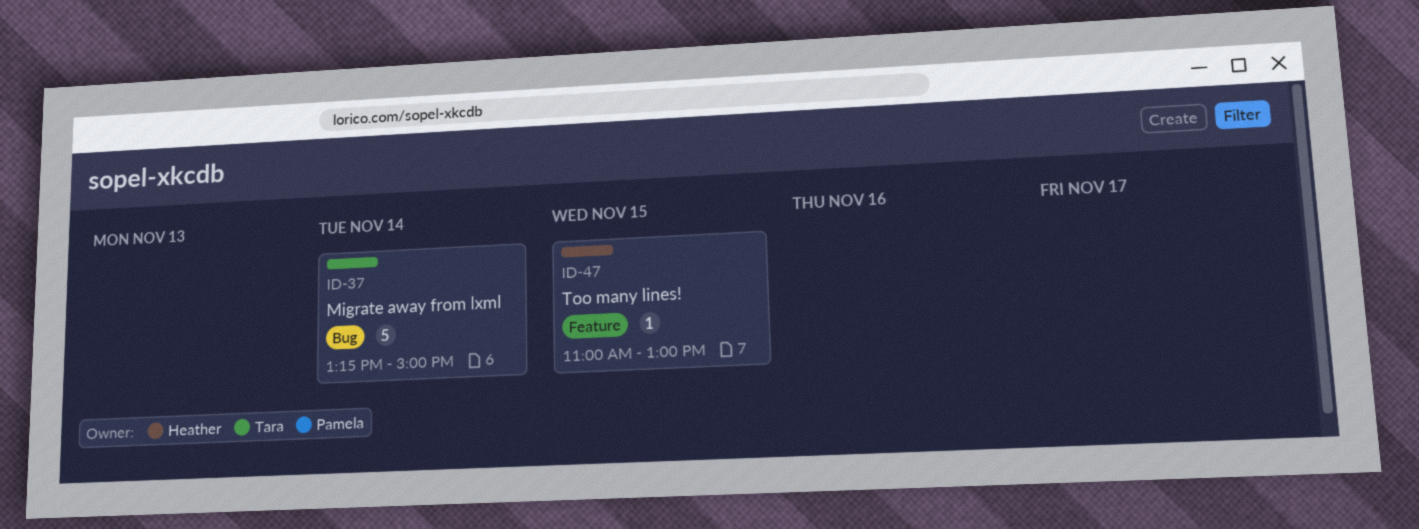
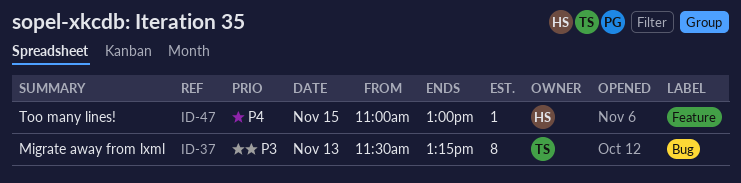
ID-37, estimate: 5 -> 8
ID-37, day: Nov 14 -> Nov 13
ID-37, begins: 13:15 -> 11:30
ID-37, ends: 15:00 -> 13:15

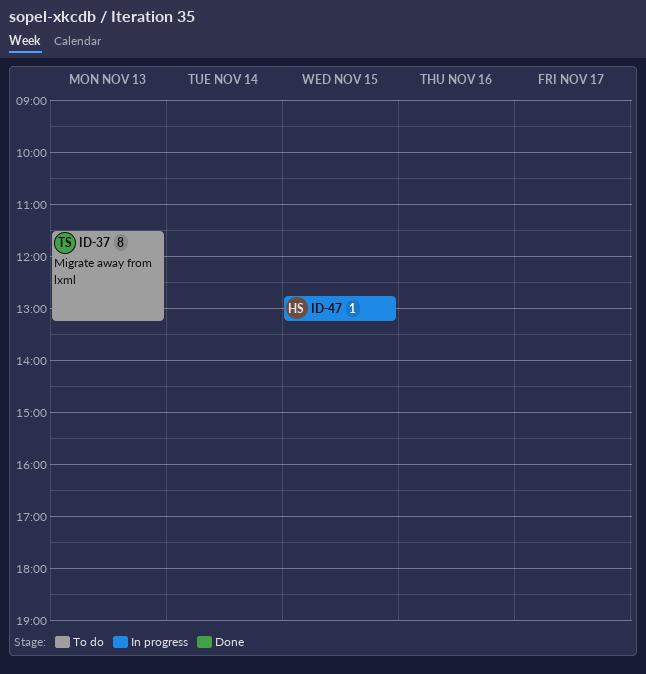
ID-47, begins: 11:00 -> 12:45
ID-47, ends: 13:00 -> 13:15

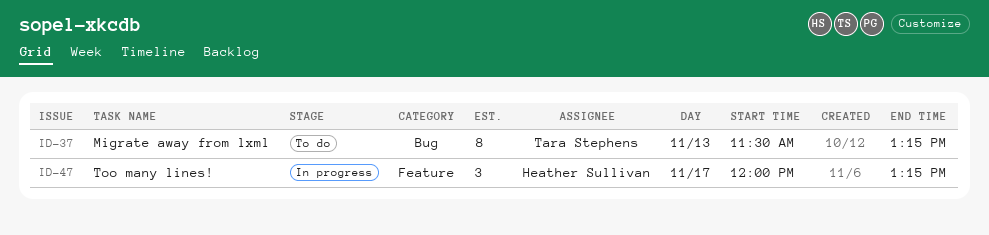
ID-47, estimate: 1 -> 3
ID-47, day: Nov 15 -> Nov 17
ID-47, begins: 12:45 -> 12:00

